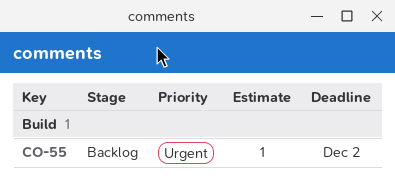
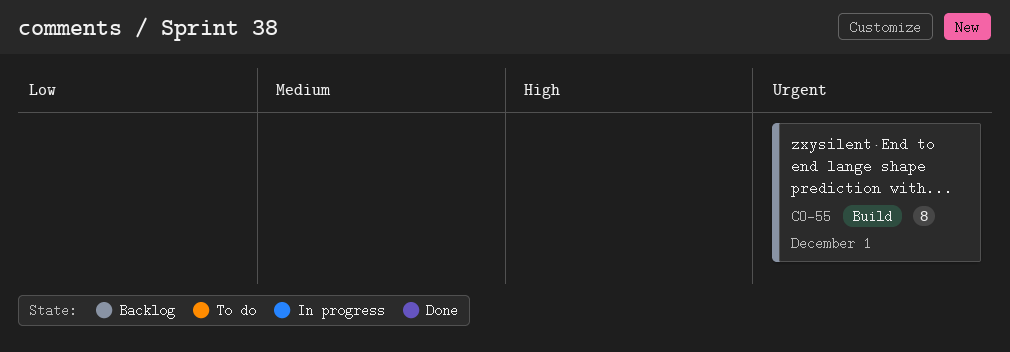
CO-55, estimate: 1 -> 8
CO-55, due: Dec 2 -> Dec 1

